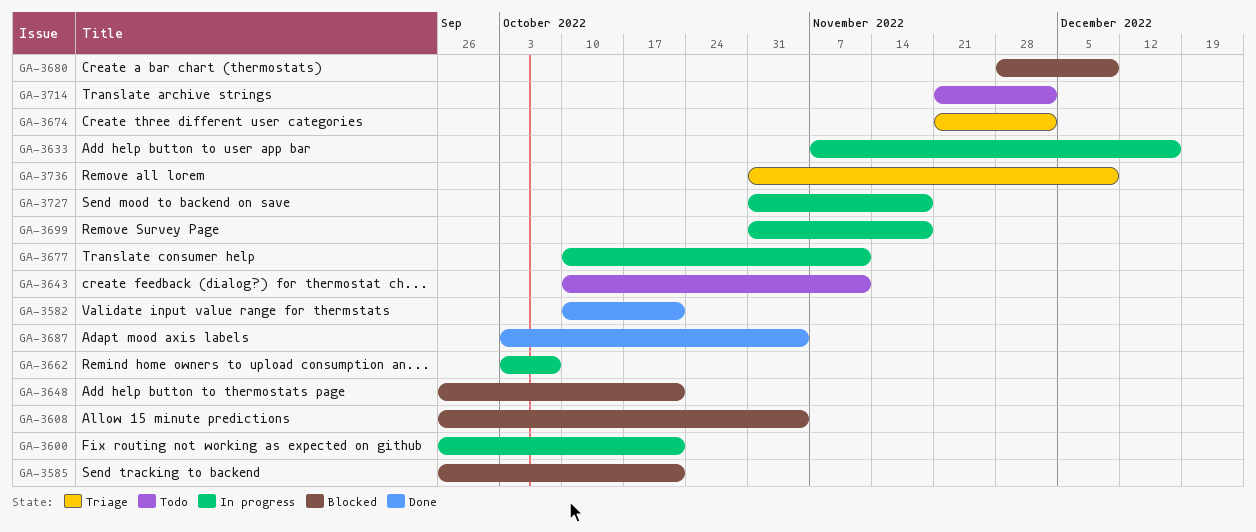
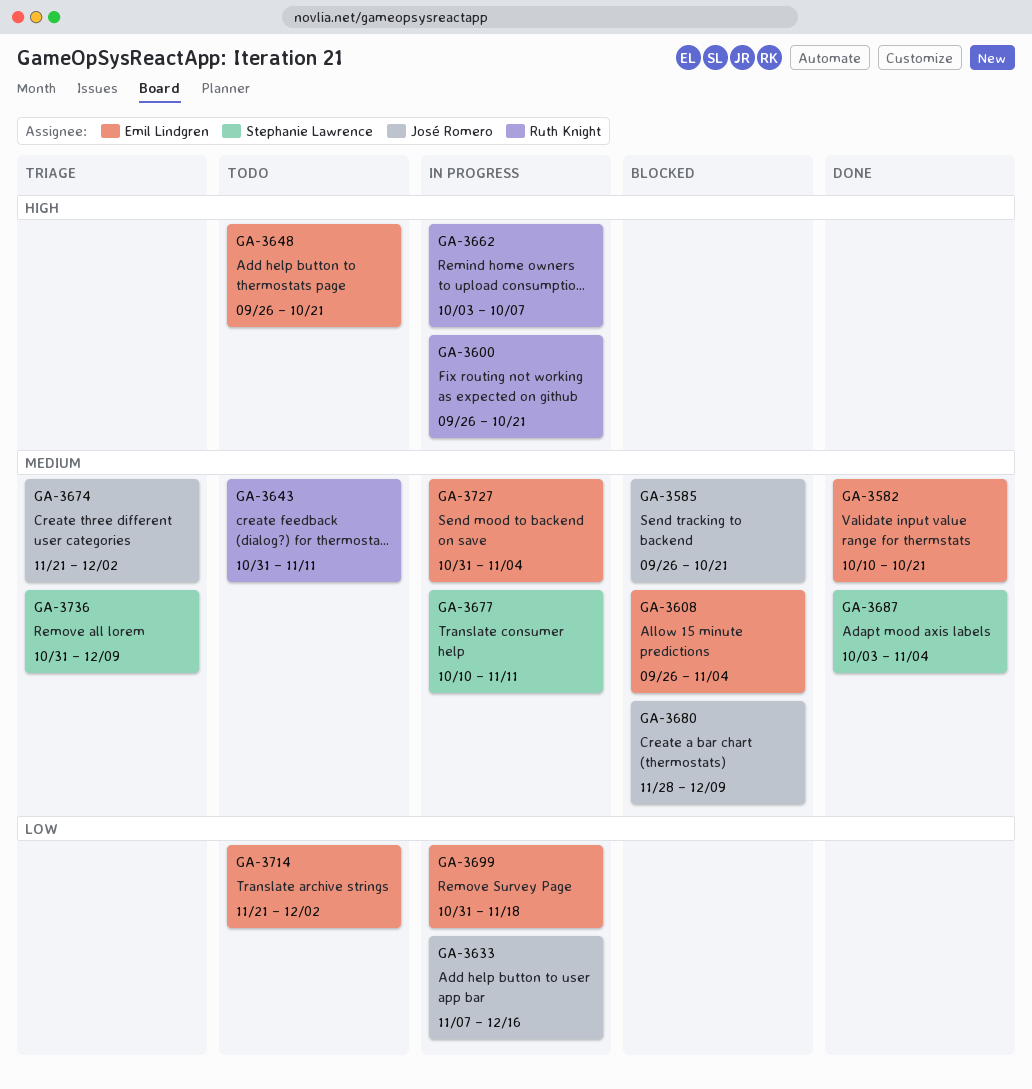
GA-3643, start: Oct 10 -> Oct 31
GA-3648, status: Blocked -> Todo
GA-3727, due: Nov 18 -> Nov 4

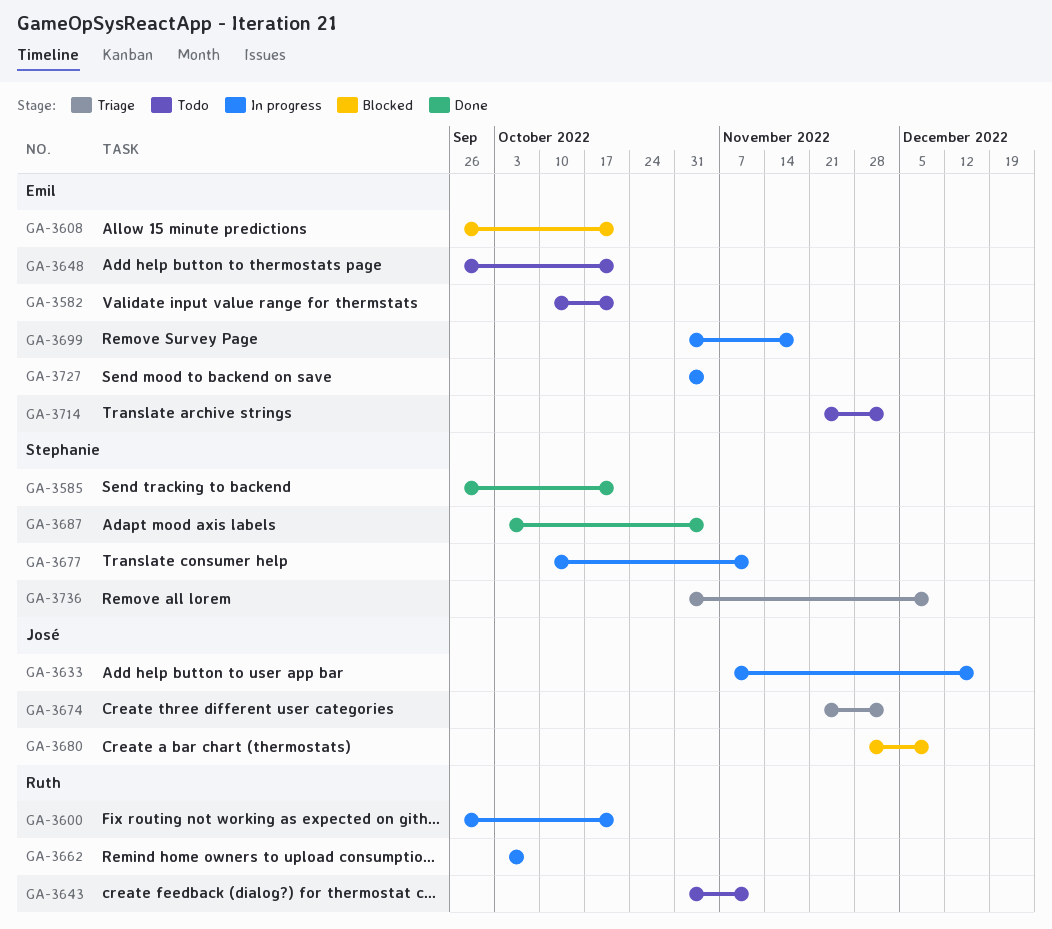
GA-3582, status: Done -> Todo
GA-3585, status: Blocked -> Done
GA-3585, owner: José Romero -> Stephanie Lawrence
GA-3608, due: Nov 4 -> Oct 21

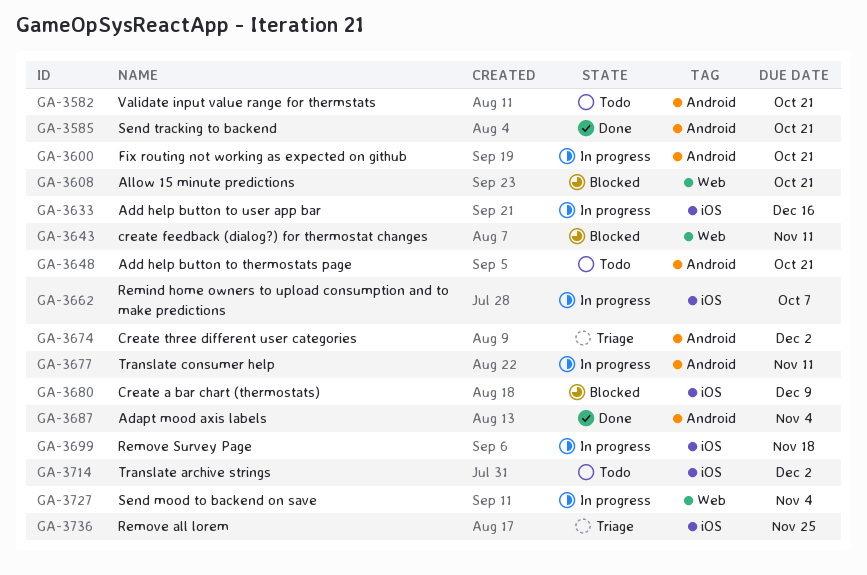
GA-3643, status: Todo -> Blocked
GA-3736, due: Dec 9 -> Nov 25

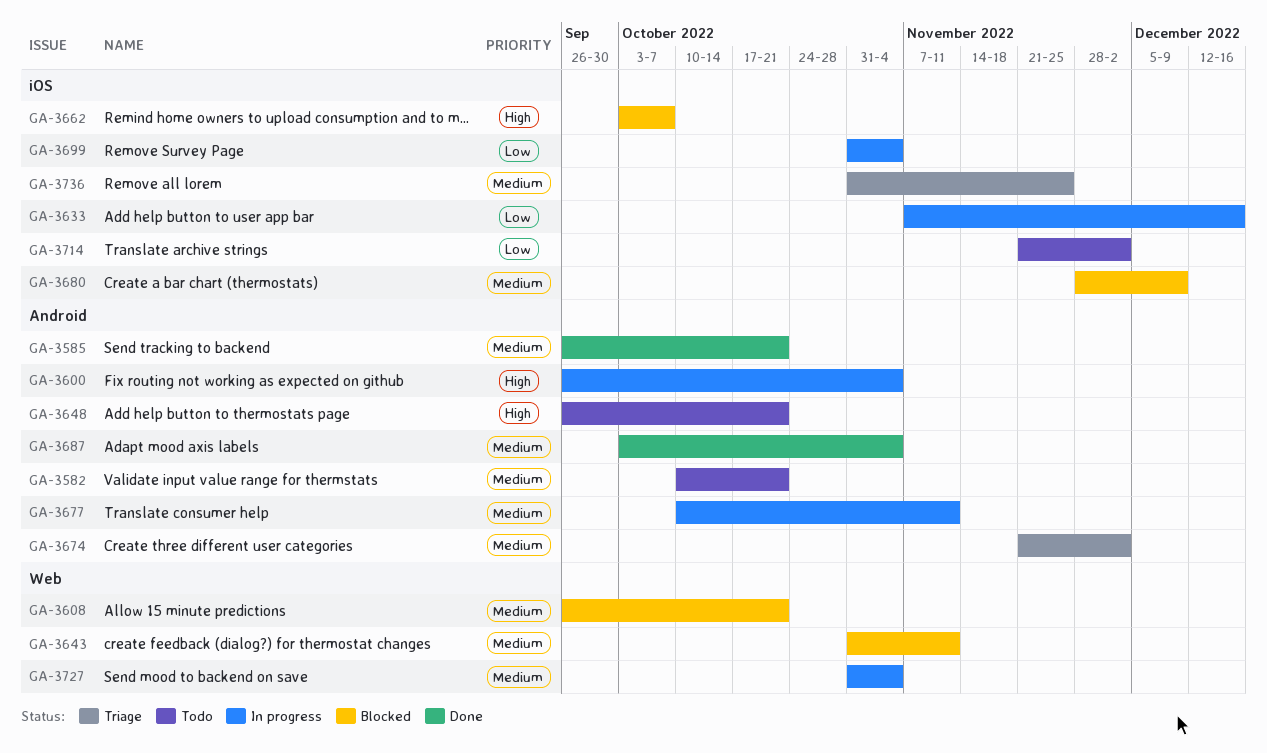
GA-3600, due: Oct 21 -> Nov 4
GA-3662, status: In progress -> Blocked
GA-3699, due: Nov 18 -> Nov 4

